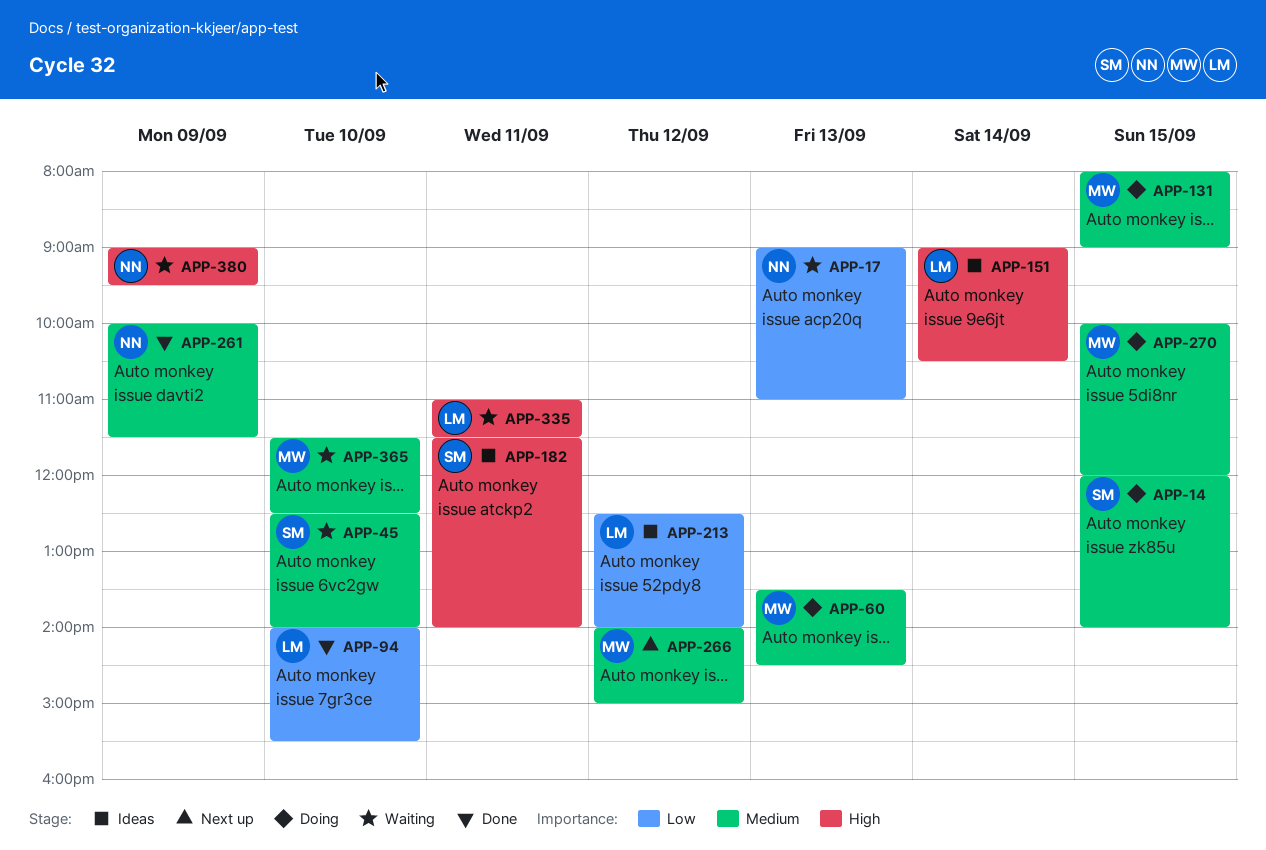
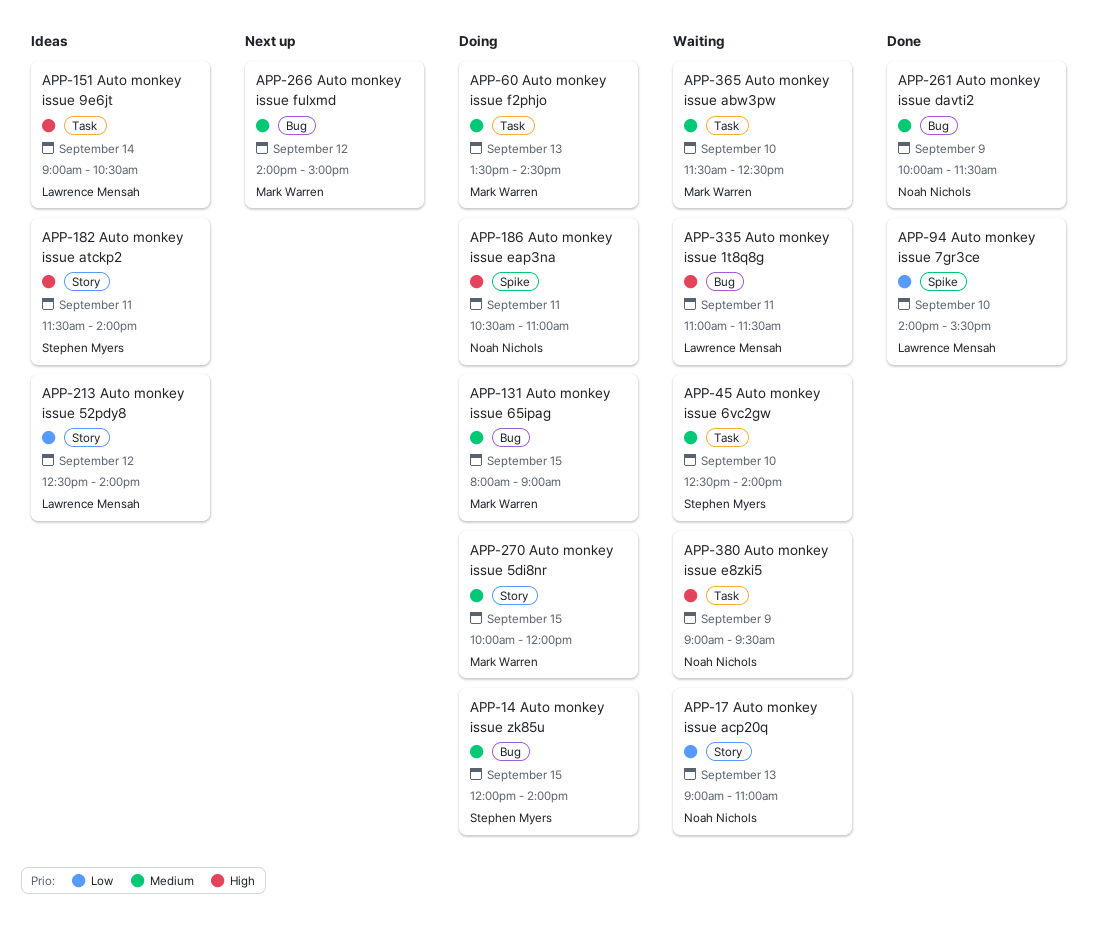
APP-186: none -> present

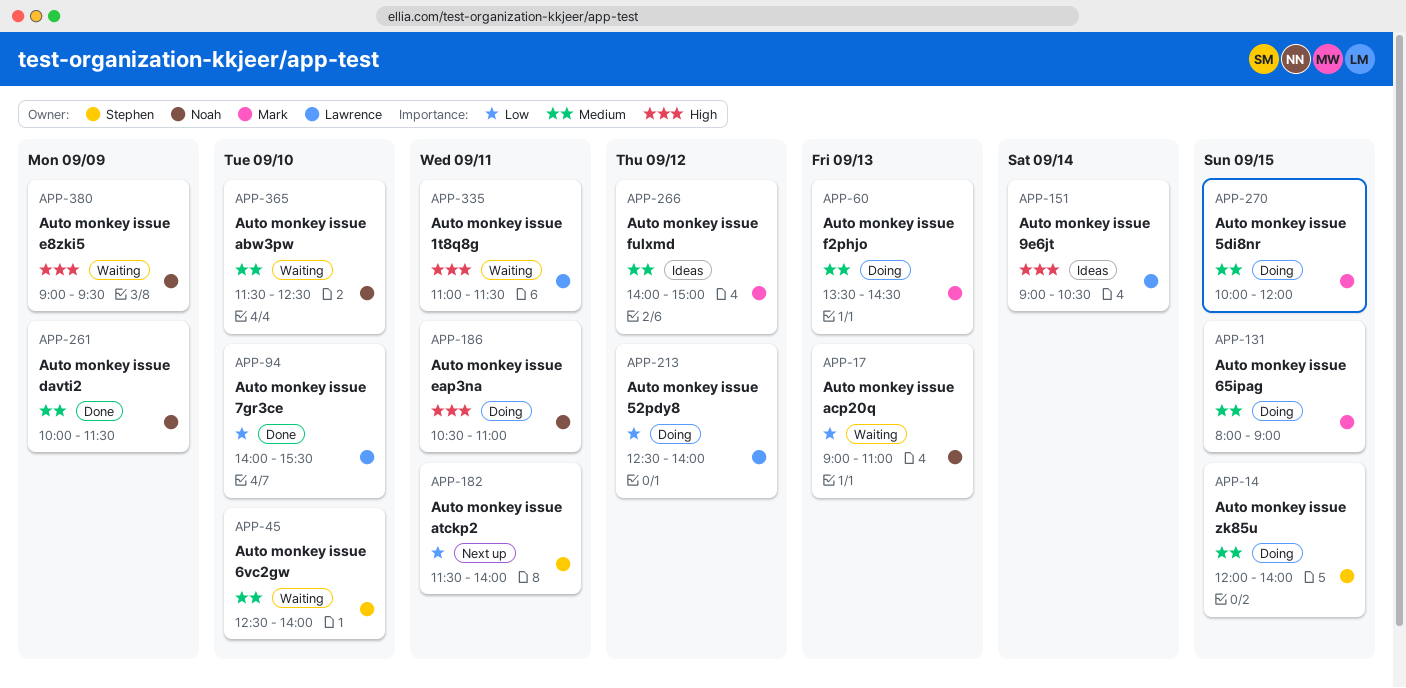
APP-182, status: Ideas -> Next up
APP-182, priority: High -> Low
APP-213, status: Ideas -> Doing
APP-266, status: Next up -> Ideas
APP-365, owner: Mark Warren -> Noah Nichols

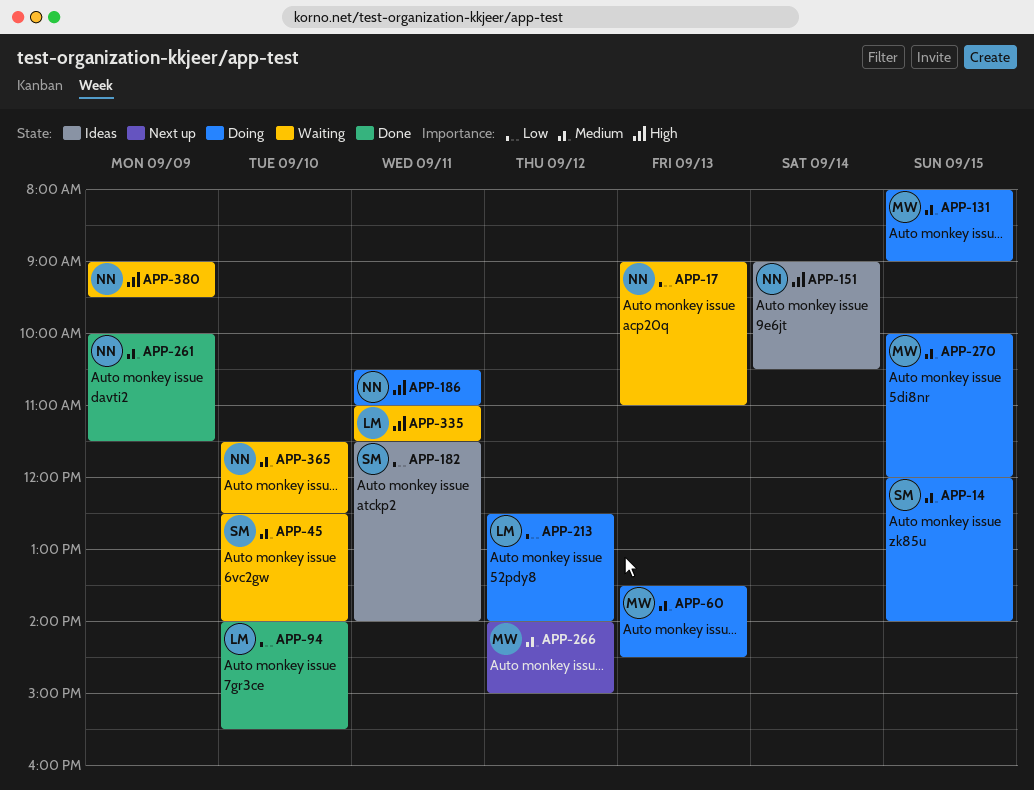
APP-151, owner: Lawrence -> Noah
APP-182, status: Next up -> Ideas
APP-266, status: Ideas -> Next up

